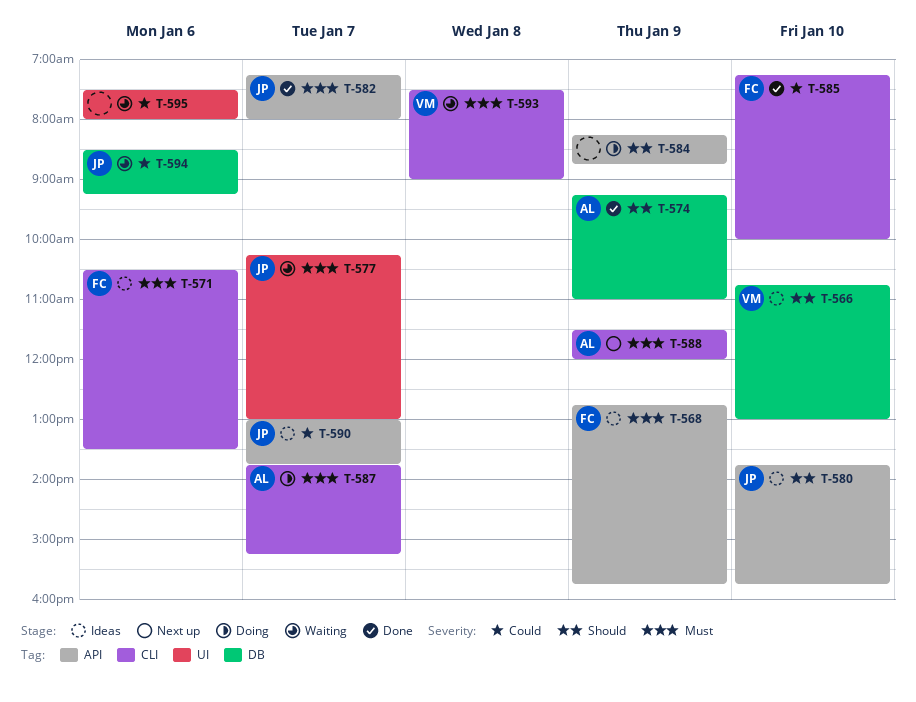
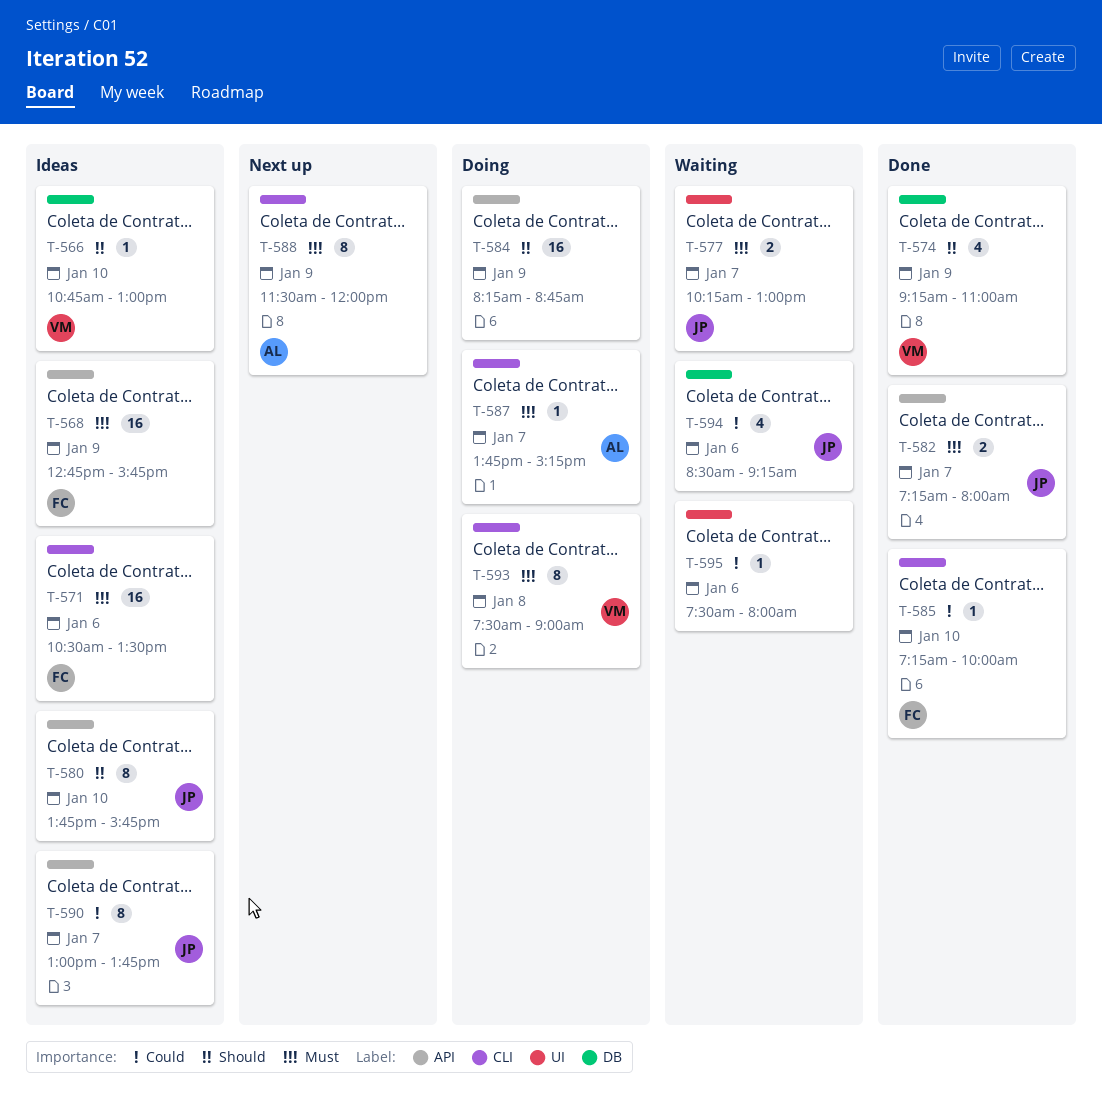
T-574, owner: AL -> VM
T-593, status: Waiting -> Doing

